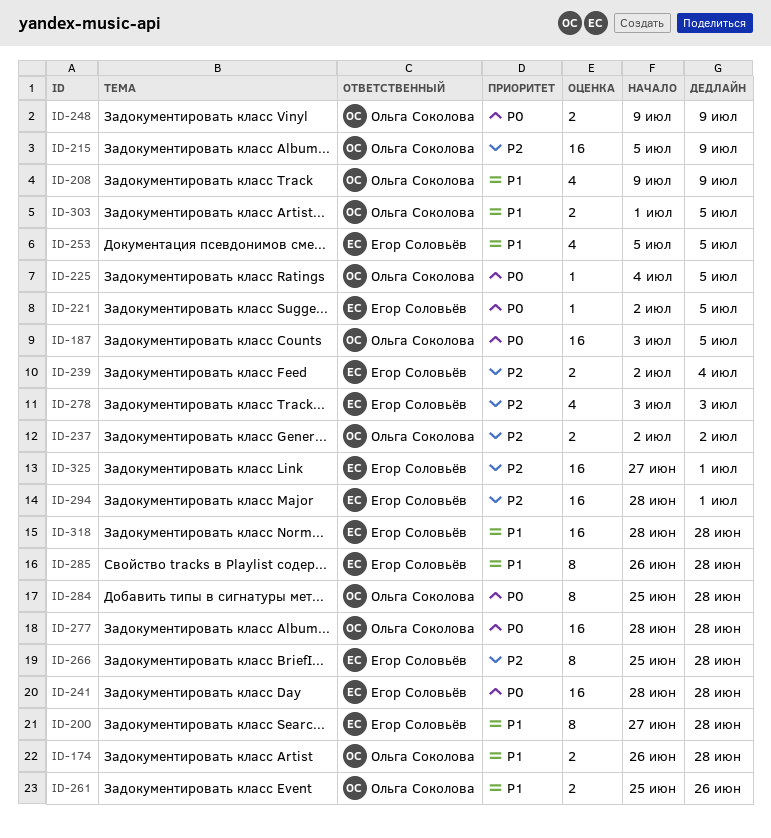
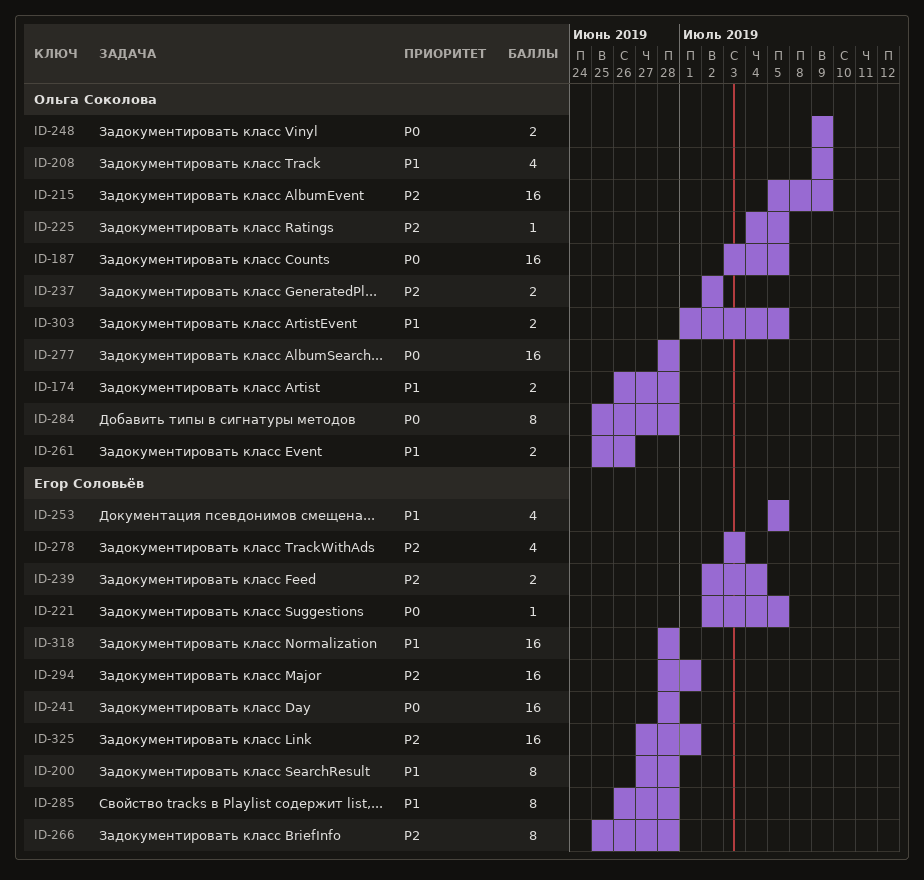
ID-225, priority: P0 -> P2

